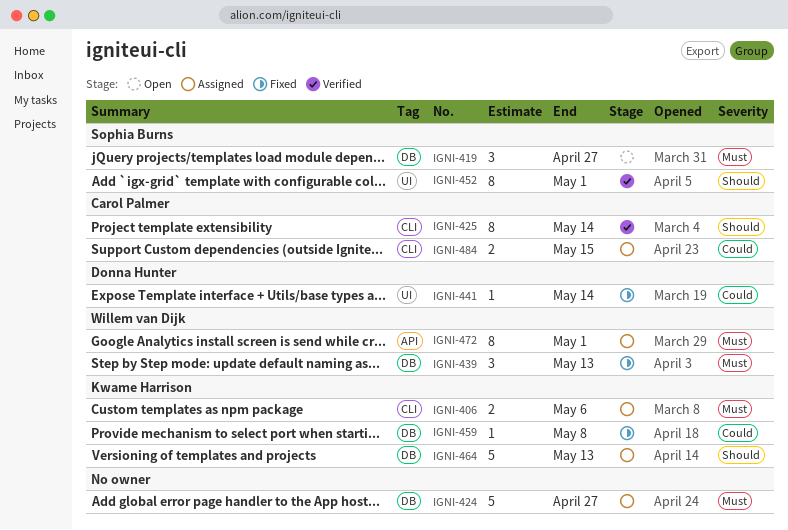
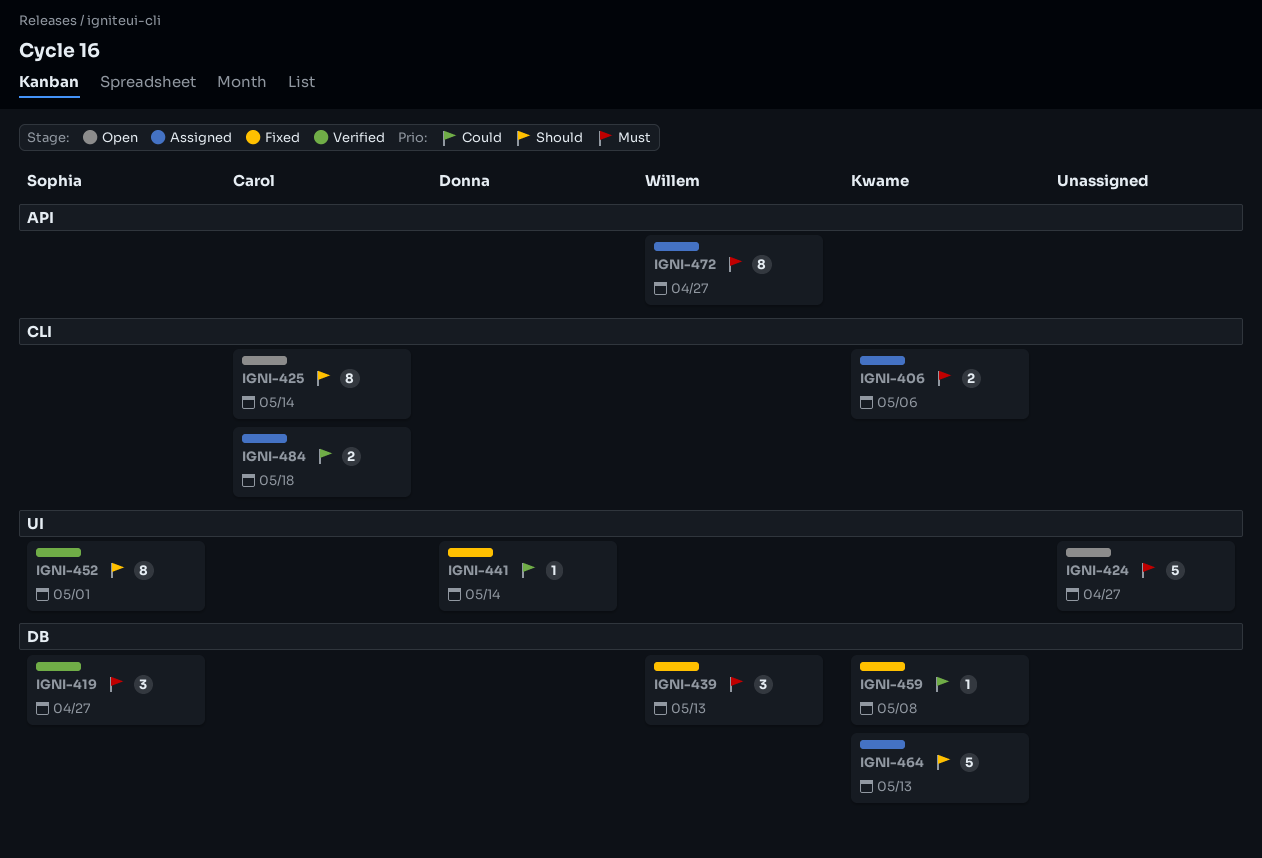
IGNI-419, status: Open -> Verified
IGNI-424, status: Assigned -> Open
IGNI-424, label: DB -> UI
IGNI-425, status: Verified -> Open
IGNI-472, due: May 1 -> Apr 27
IGNI-484, due: May 15 -> May 18

